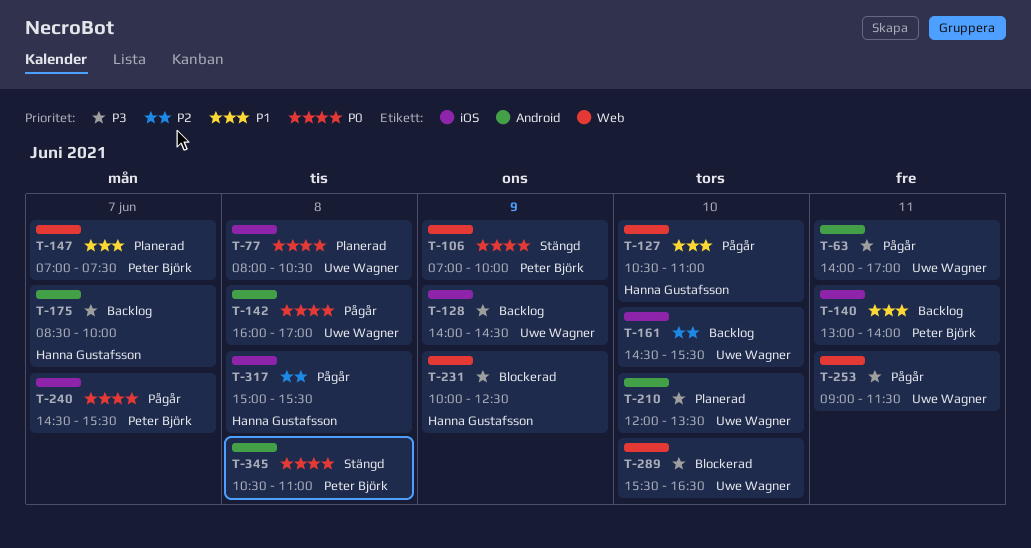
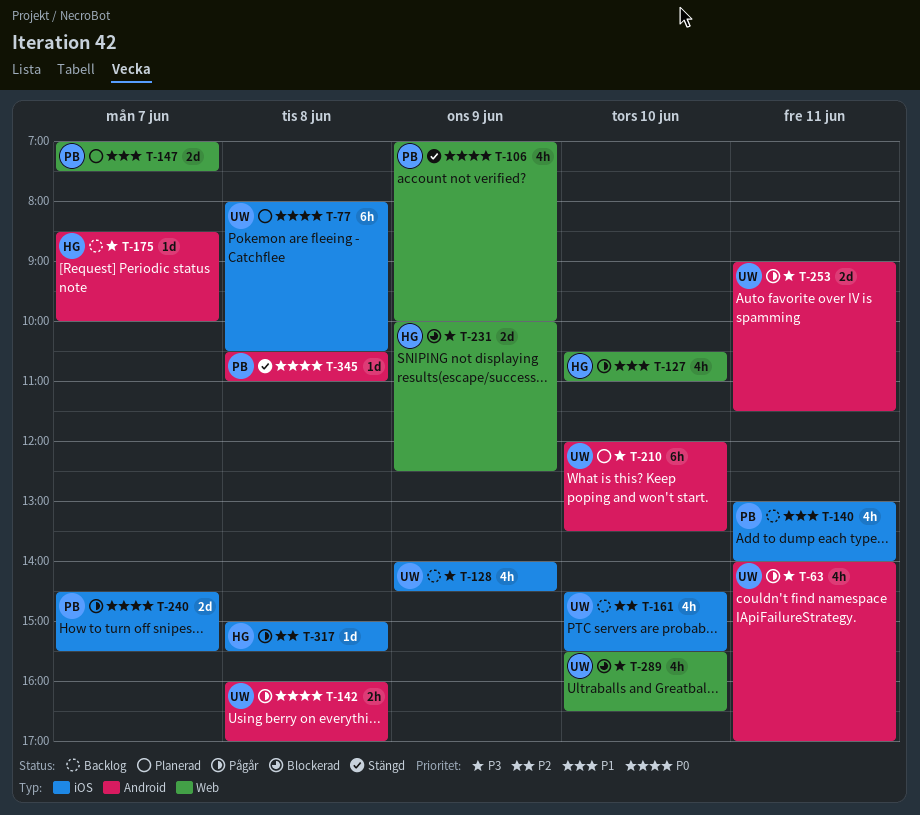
T-253, label: Web -> Android

